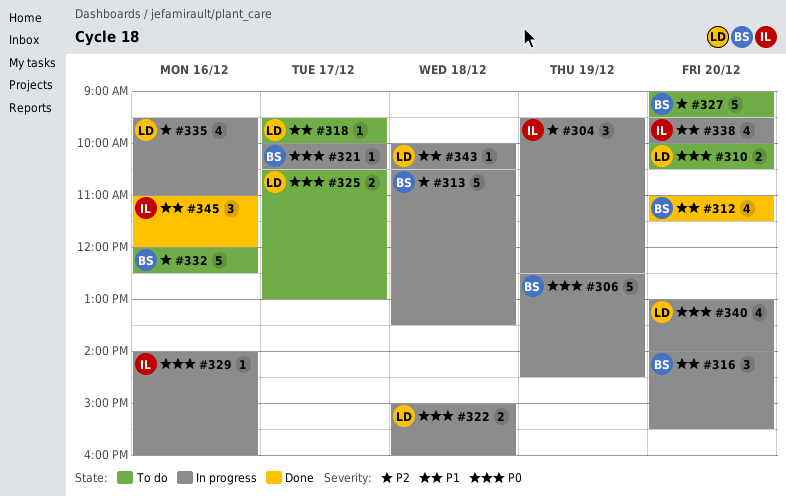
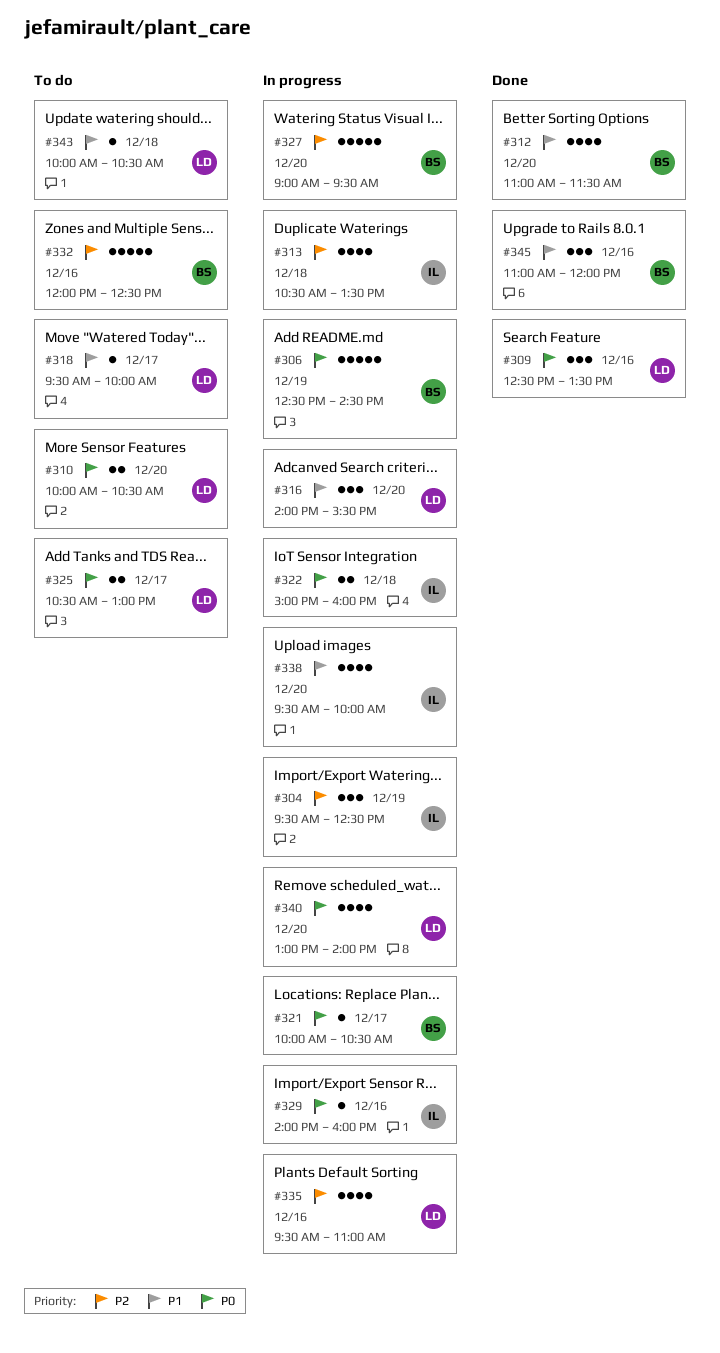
#309: none -> present
#313, owner: BS -> IL
#313, estimate: 5 -> 4
#316, owner: BS -> LD
#322, owner: LD -> IL
#327, status: To do -> In progress
#343, status: In progress -> To do
#345, owner: IL -> BS

